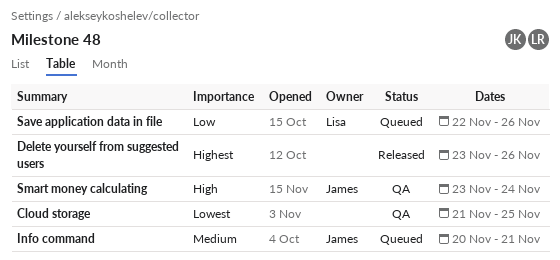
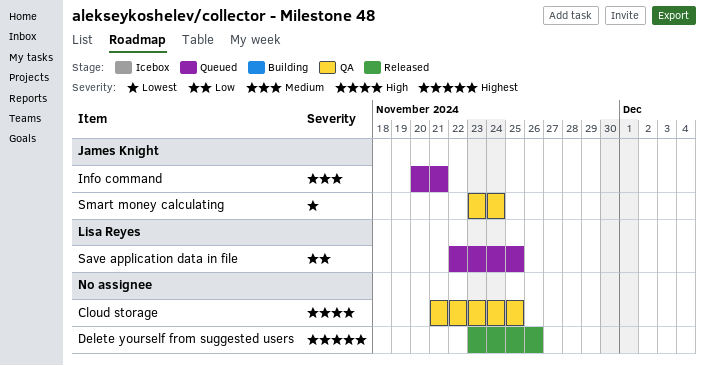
Cloud storage, priority: Lowest -> High
Save application data in file, due: Nov 26 -> Nov 25
Smart money calculating, priority: High -> Lowest

